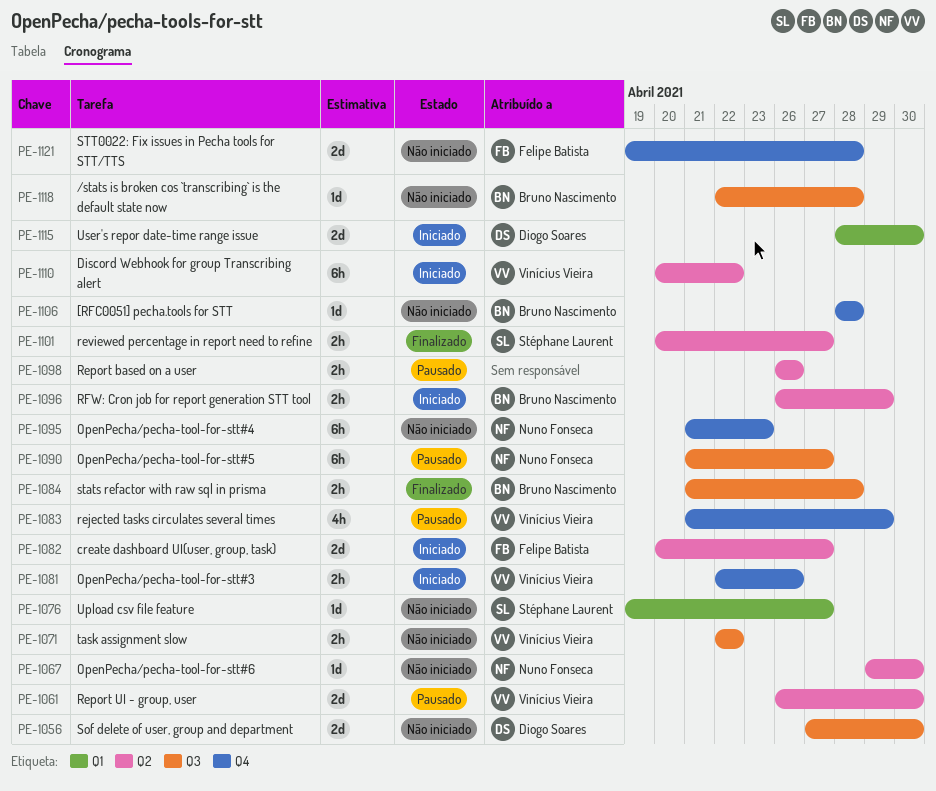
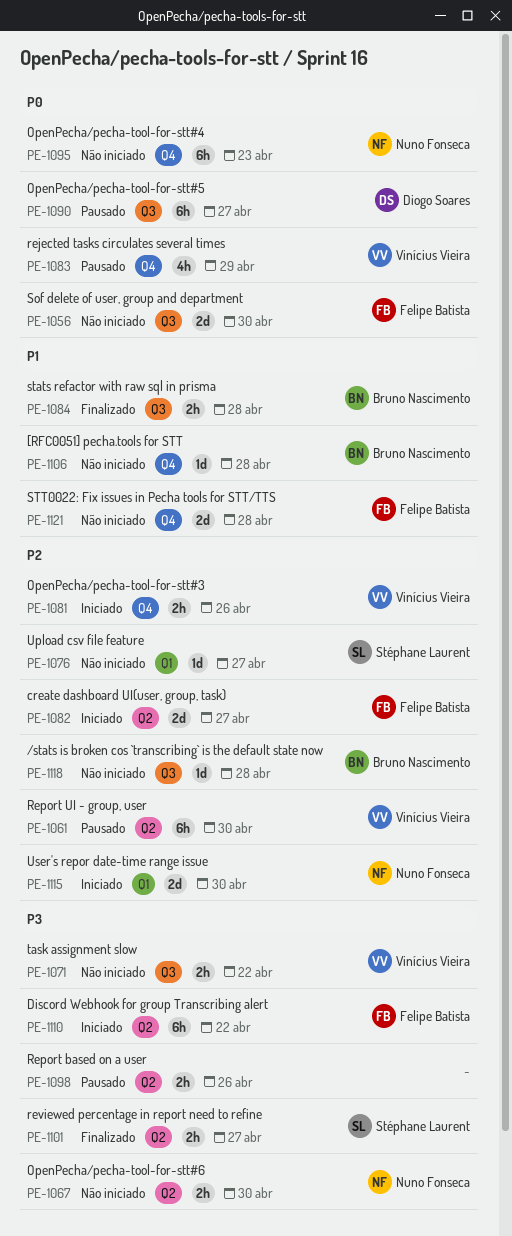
PE-1056, owner: Diogo Soares -> Felipe Batista
PE-1061, estimate: 2d -> 6h
PE-1067, estimate: 1d -> 2h
PE-1090, owner: Nuno Fonseca -> Diogo Soares
PE-1096: present -> none
PE-1110, owner: Vinícius Vieira -> Felipe Batista
PE-1115, owner: Diogo Soares -> Nuno Fonseca

